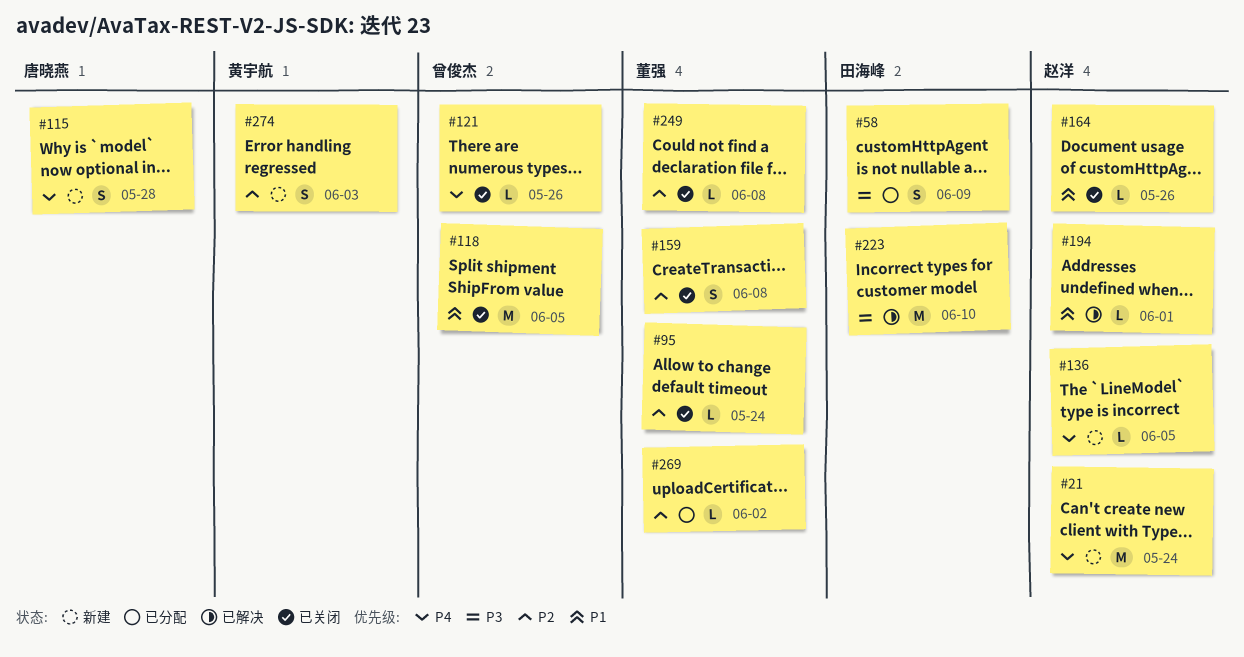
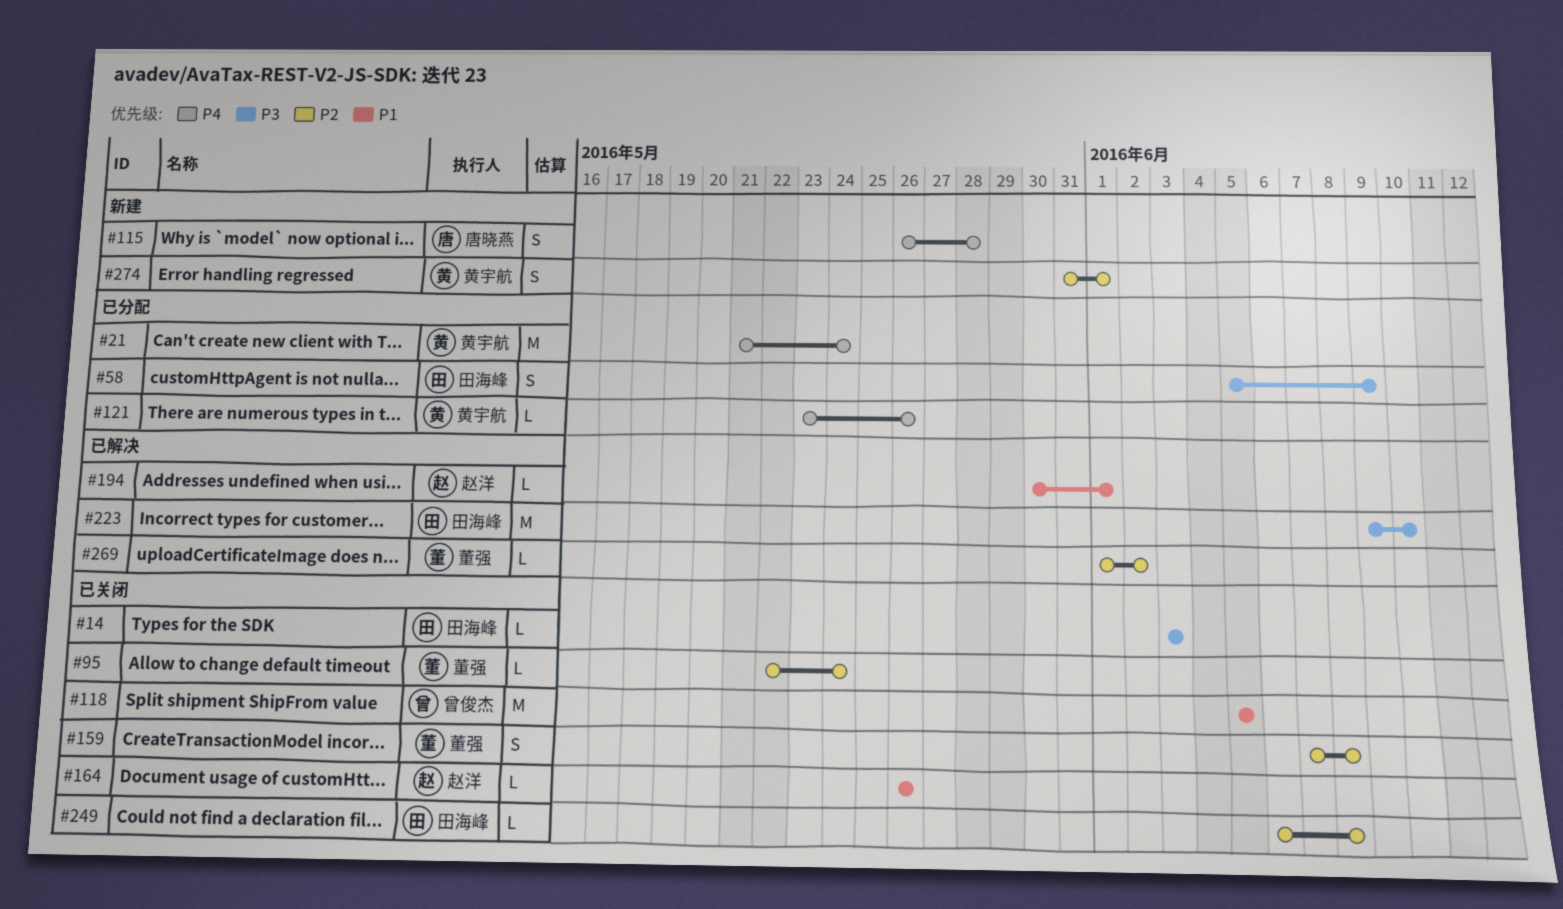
#14: none -> present
#21, status: 新建 -> 已分配
#21, owner: 赵洋 -> 黄宇航
#121, status: 已关闭 -> 已分配
#121, owner: 曾俊杰 -> 黄宇航
#136: present -> none
#249, owner: 董强 -> 田海峰
#269, status: 已分配 -> 已解决
#274, due: Jun 3 -> Jun 1

